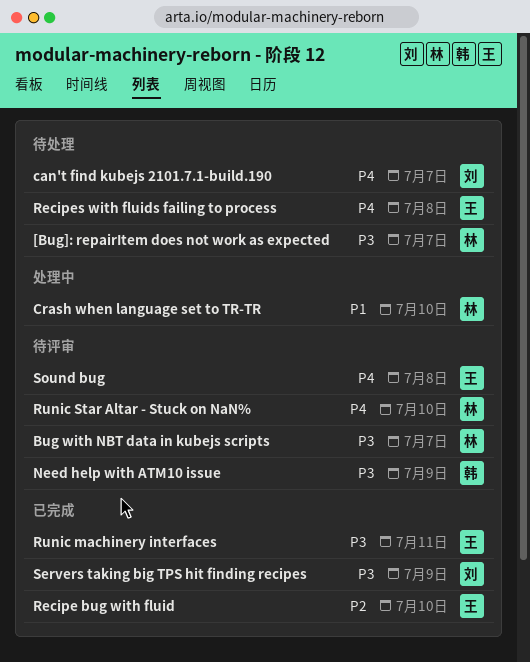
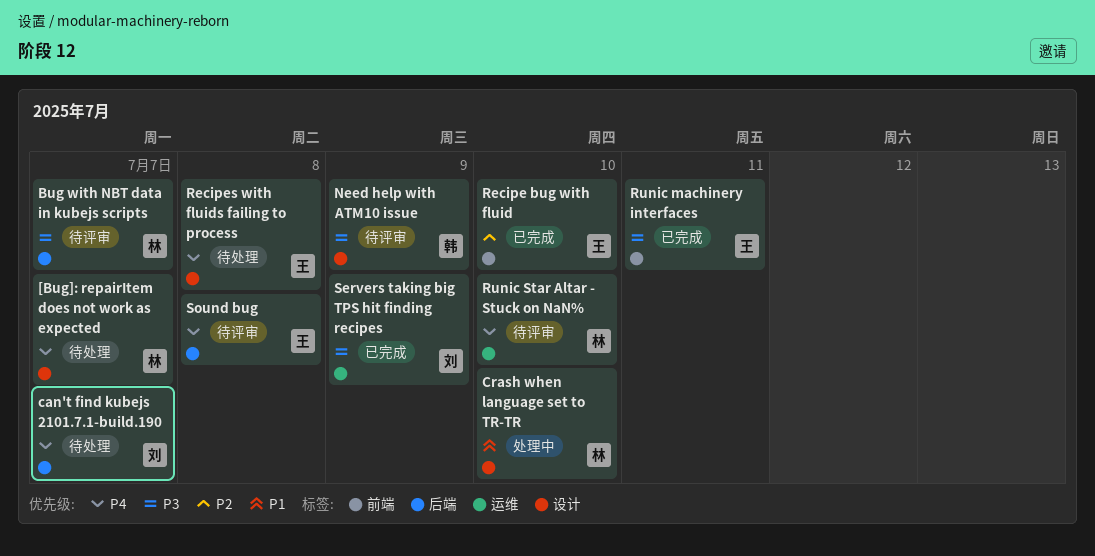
[Bug]: repairItem does not work as expected, priority: P3 -> P4

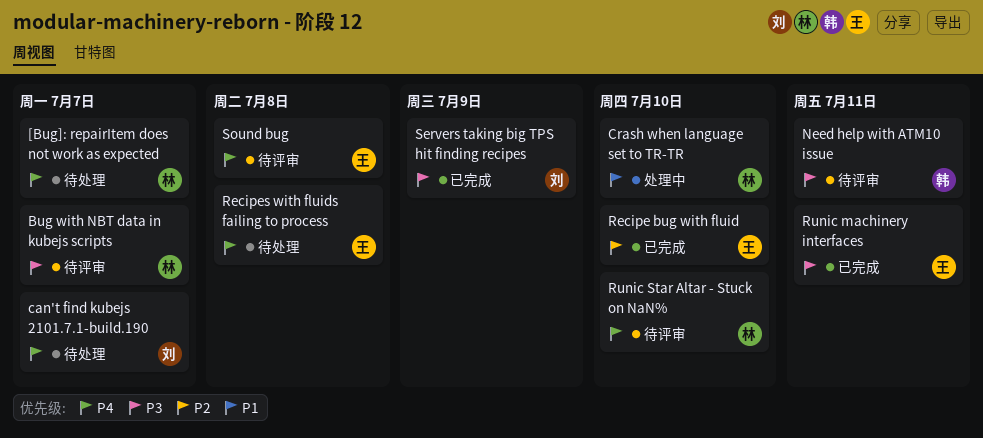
Need help with ATM10 issue, due: Jul 9 -> Jul 11

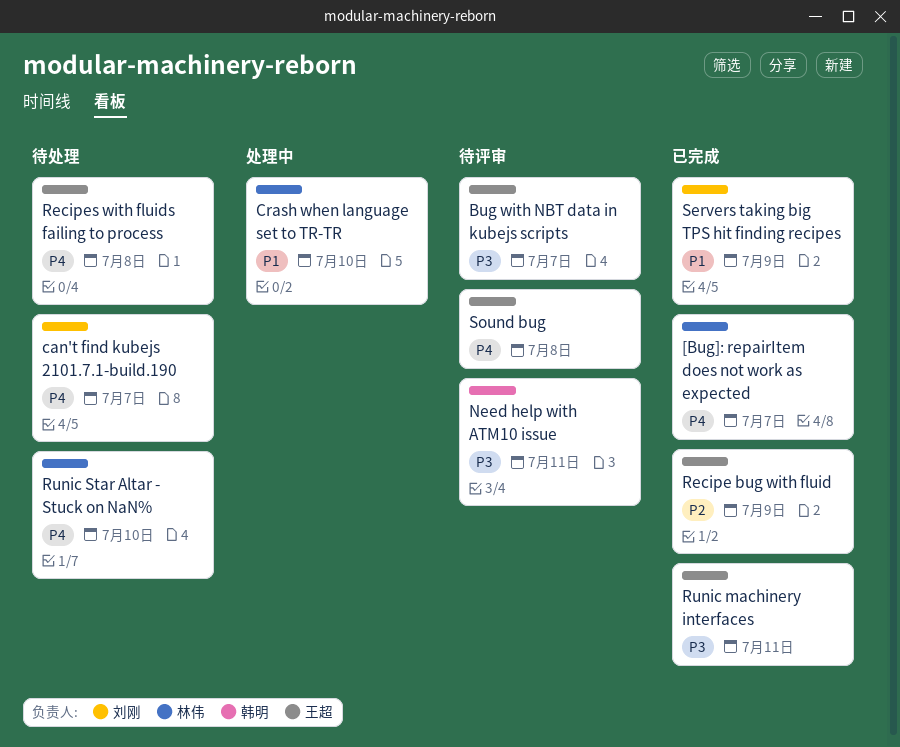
[Bug]: repairItem does not work as expected, status: 待处理 -> 已完成
Bug with NBT data in kubejs scripts, owner: 林伟 -> 王超
Recipe bug with fluid, due: Jul 10 -> Jul 9
Runic Star Altar - Stuck on NaN%, status: 待评审 -> 待处理
Servers taking big TPS hit finding recipes, priority: P3 -> P1

